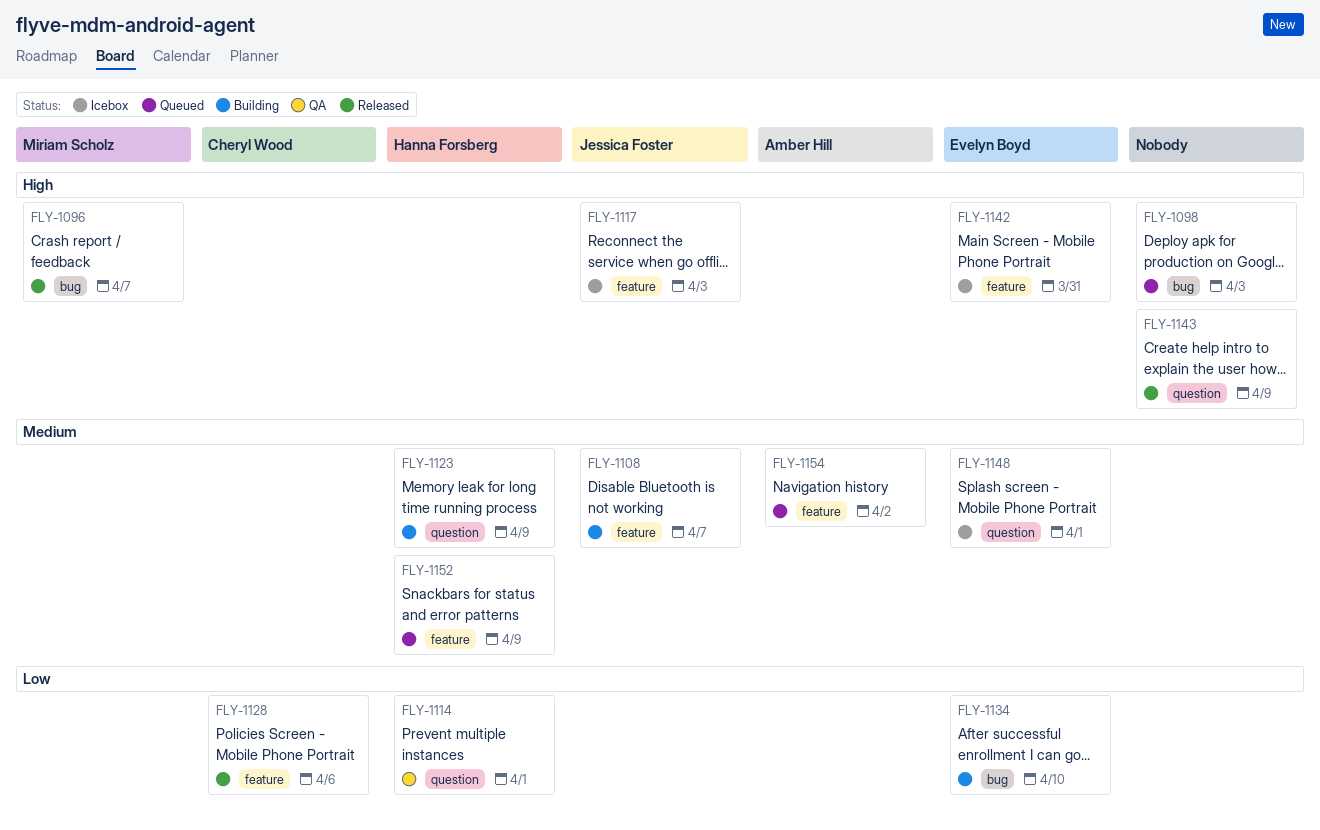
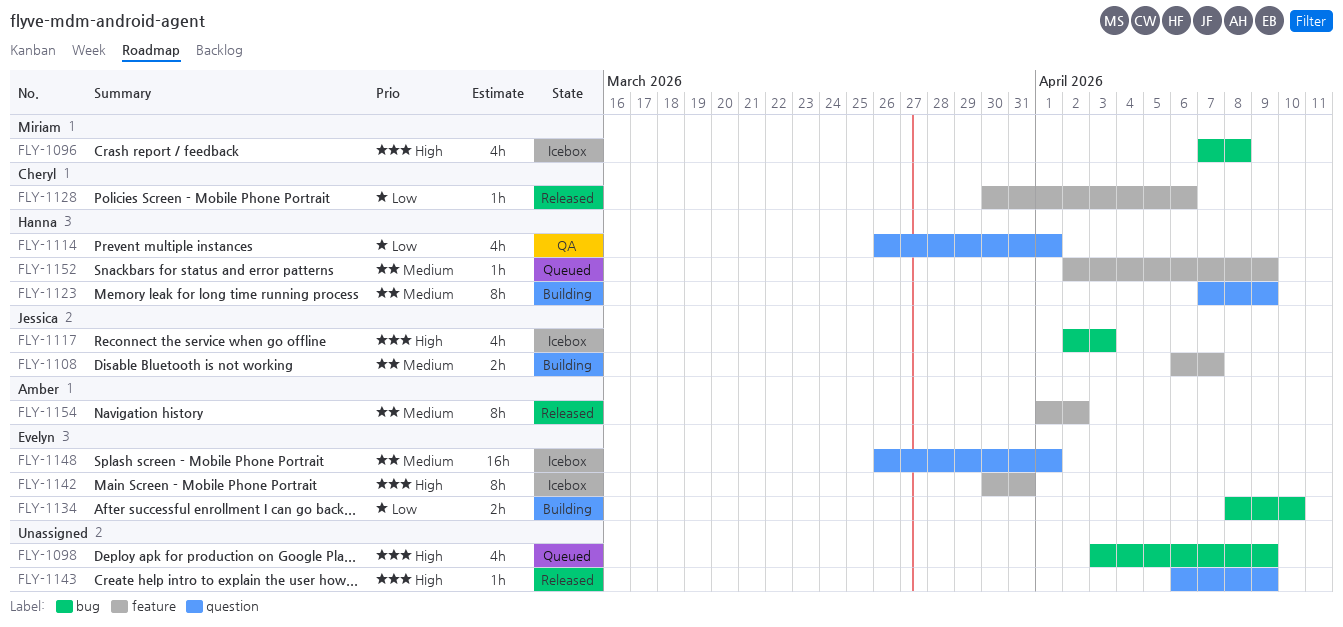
FLY-1096, status: Released -> Icebox
FLY-1096, due: Apr 7 -> Apr 8
FLY-1098, due: Apr 3 -> Apr 9
FLY-1117, label: feature -> bug
FLY-1154, status: Queued -> Released

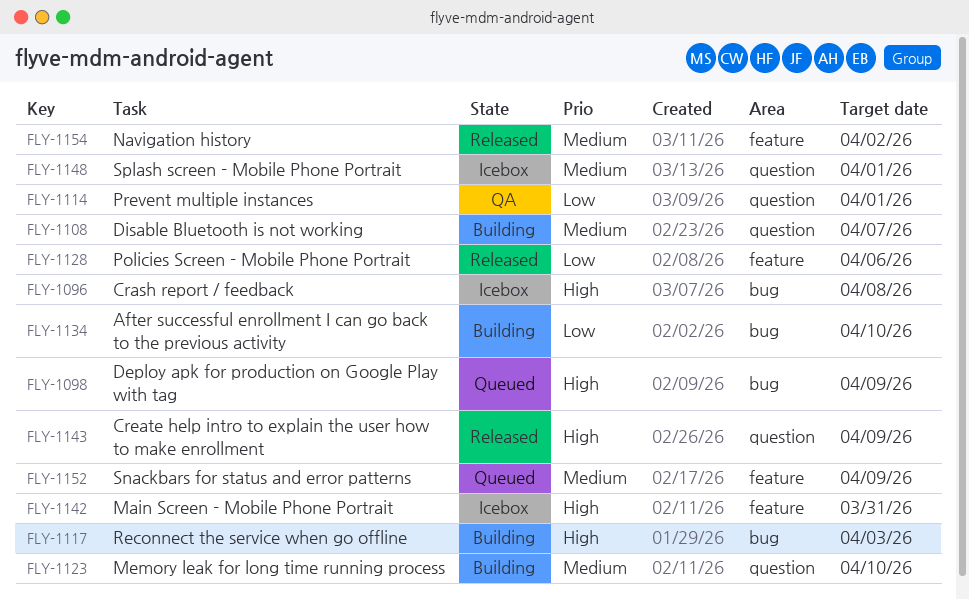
FLY-1108, label: feature -> question
FLY-1117, status: Icebox -> Building
FLY-1123, due: Apr 9 -> Apr 10

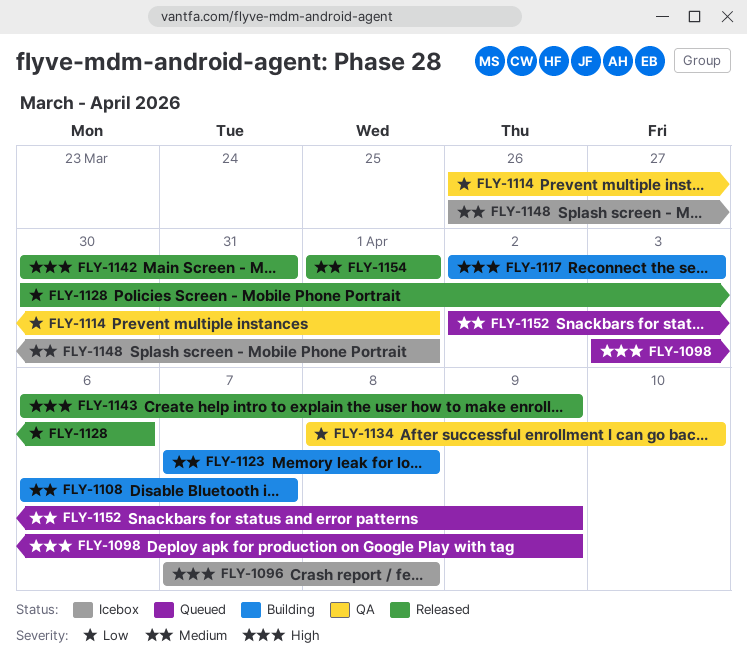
FLY-1123, due: Apr 10 -> Apr 8
FLY-1134, status: Building -> QA
FLY-1142, status: Icebox -> Released
FLY-1154, due: Apr 2 -> Apr 1

